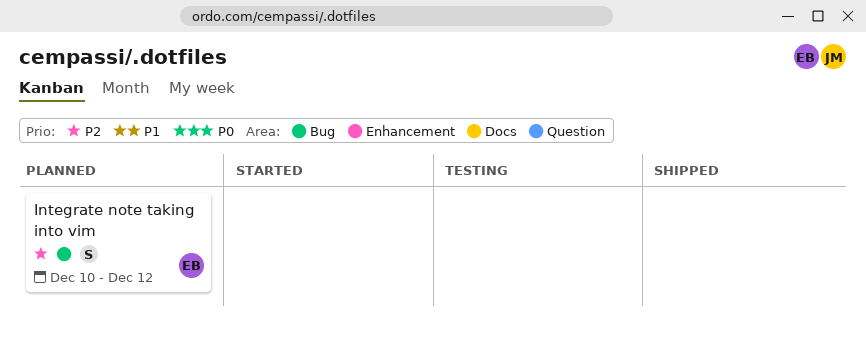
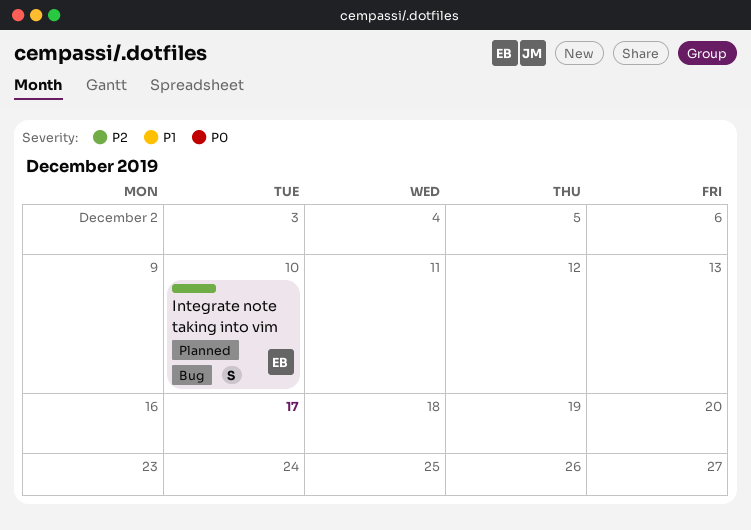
Integrate note taking into vim, due: Dec 12 -> Dec 10

